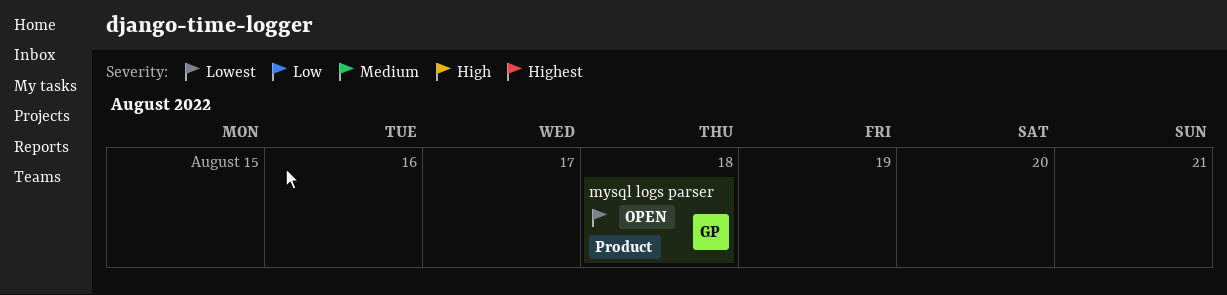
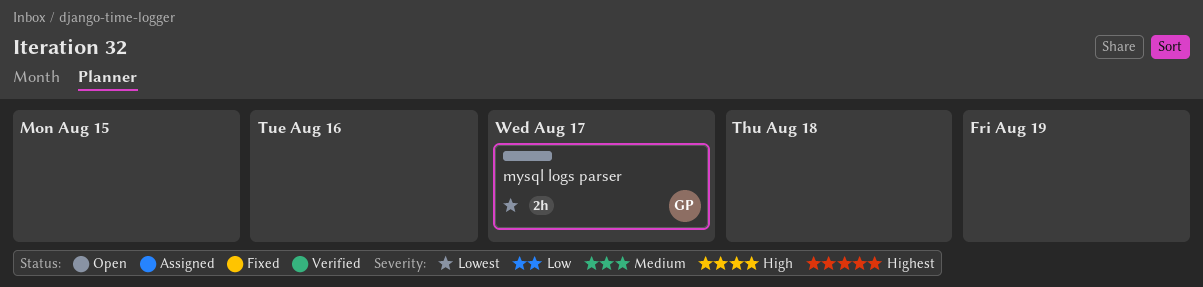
mysql logs parser, due: Aug 18 -> Aug 17

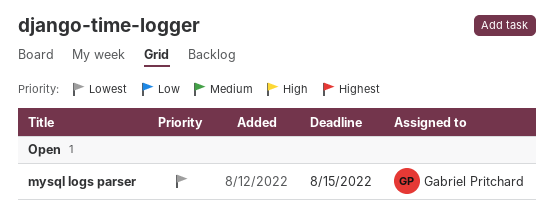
mysql logs parser, due: Aug 17 -> Aug 15

